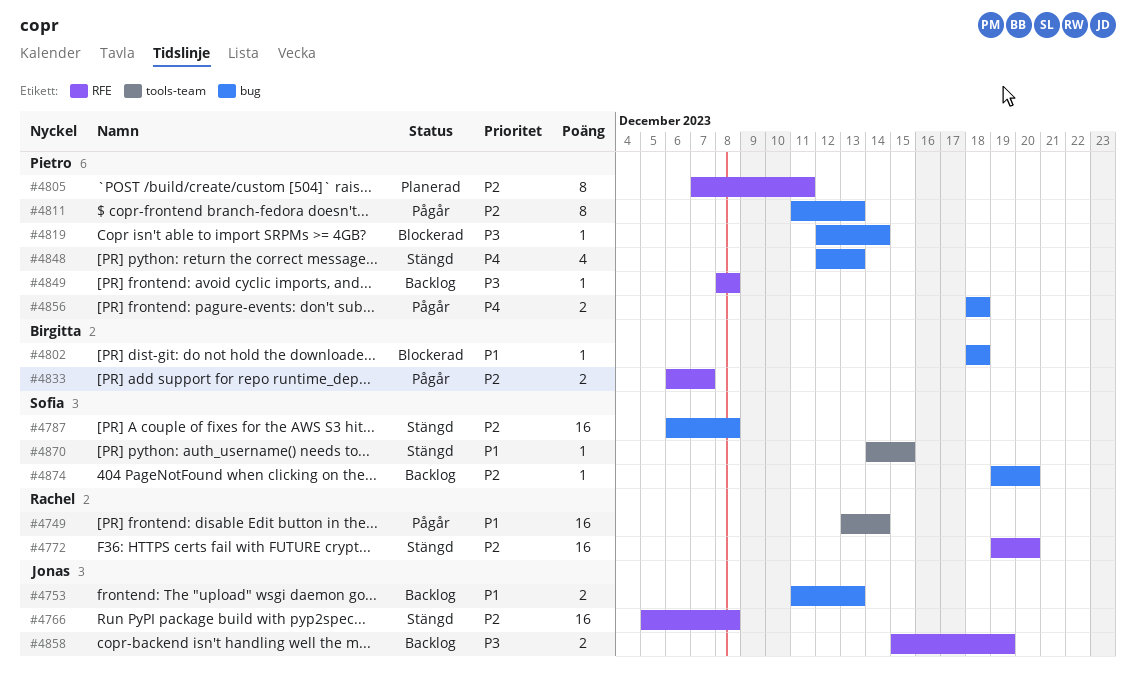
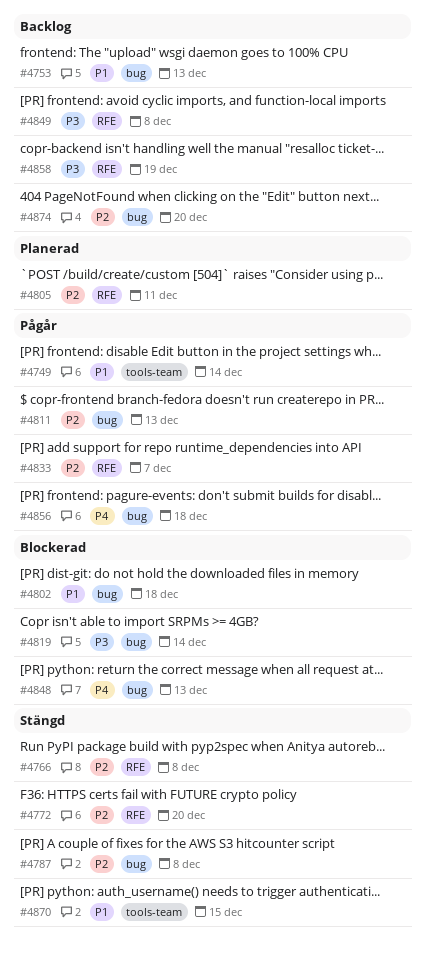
#4848, status: Stängd -> Blockerad

